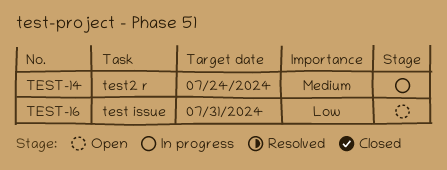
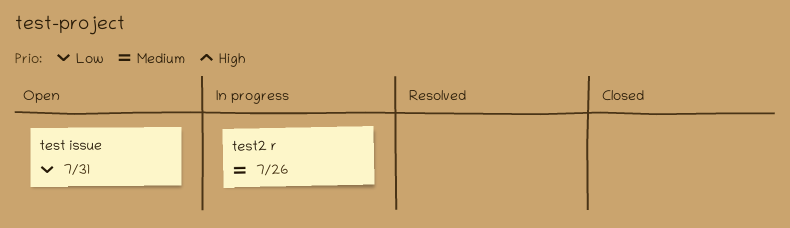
test2 r, due: Jul 24 -> Jul 26

